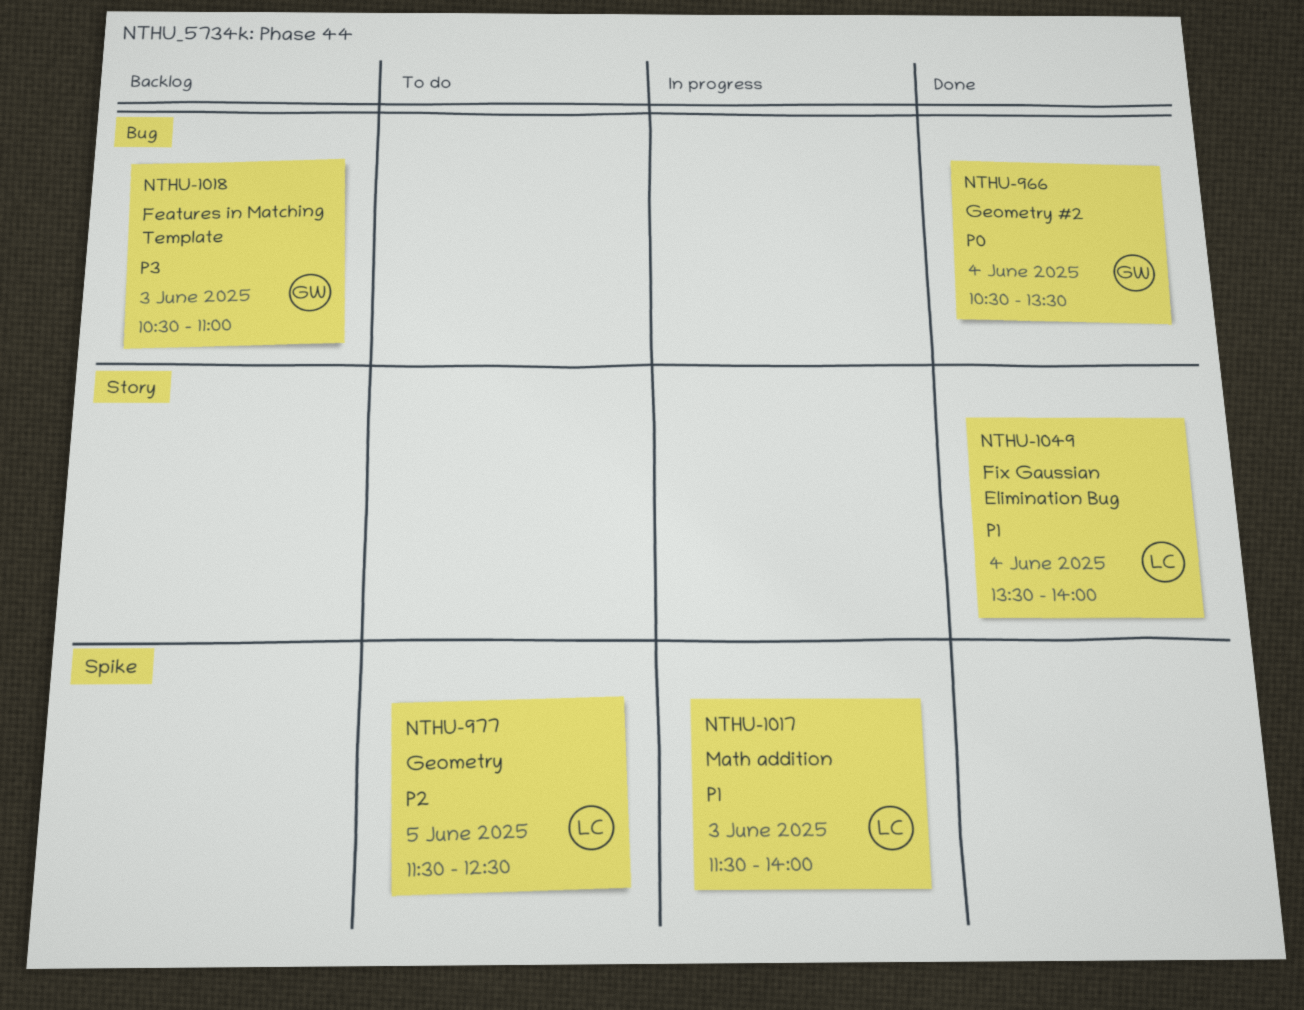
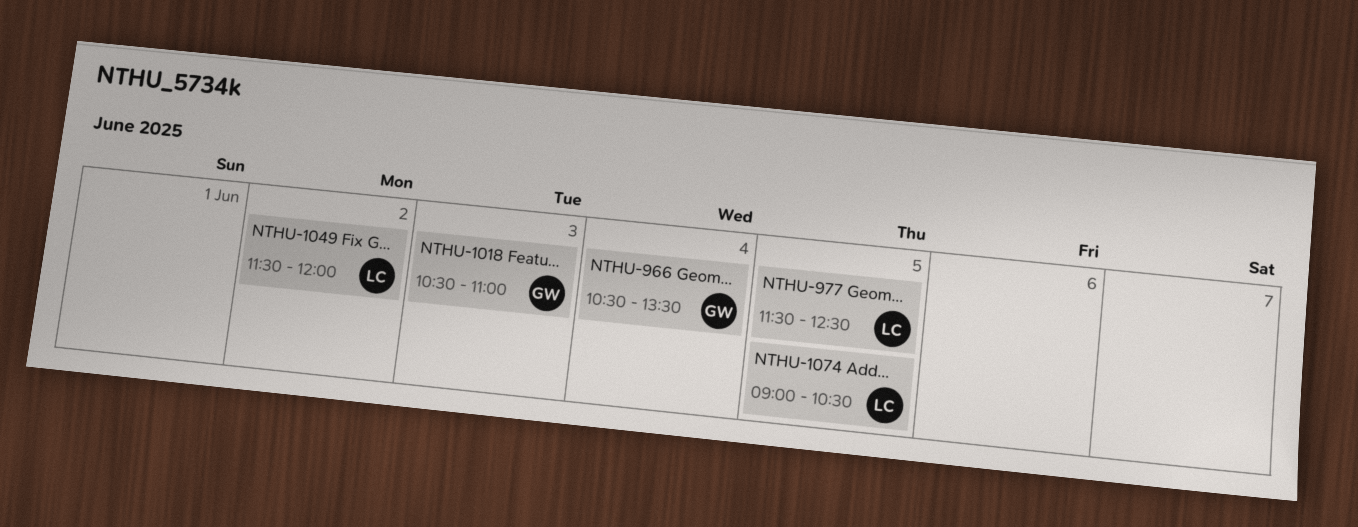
NTHU-1017: present -> none
NTHU-1049, day: Jun 4 -> Jun 2
NTHU-1049, begins: 13:30 -> 11:30
NTHU-1049, ends: 14:00 -> 12:00
NTHU-1074: none -> present

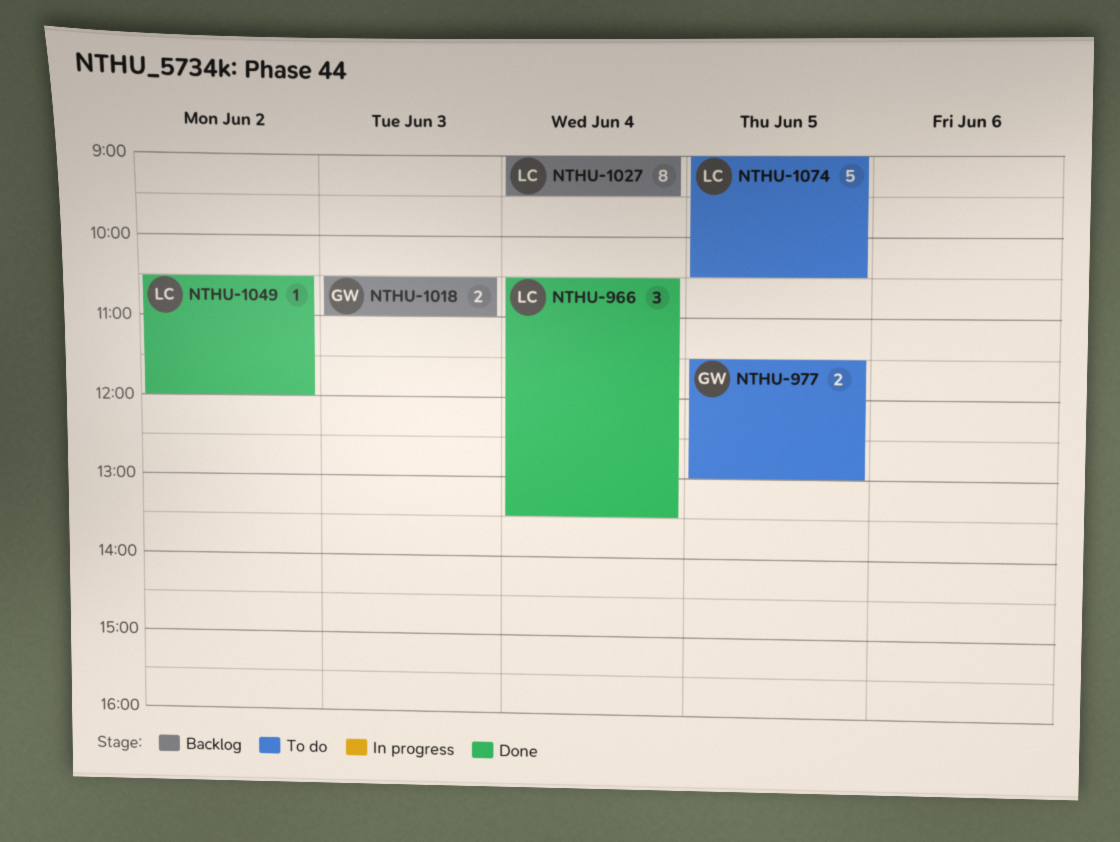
NTHU-966, owner: GW -> LC
NTHU-977, owner: LC -> GW
NTHU-977, ends: 12:30 -> 13:00
NTHU-1027: none -> present
NTHU-1049, begins: 11:30 -> 10:30

